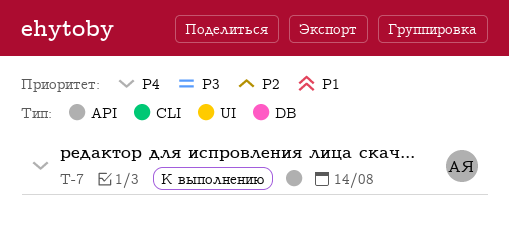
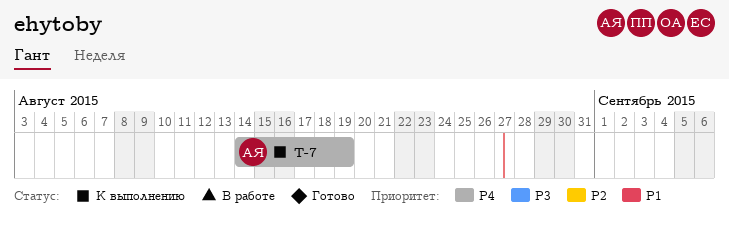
T-7, due: Aug 14 -> Aug 19

